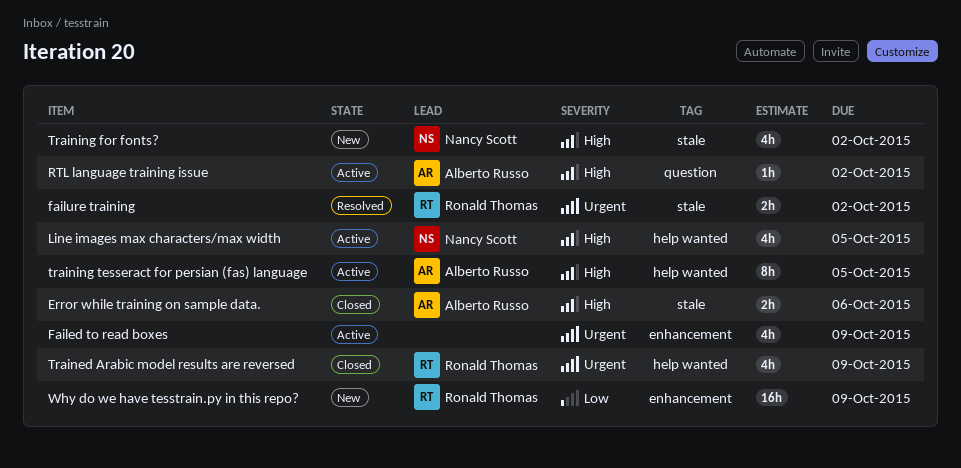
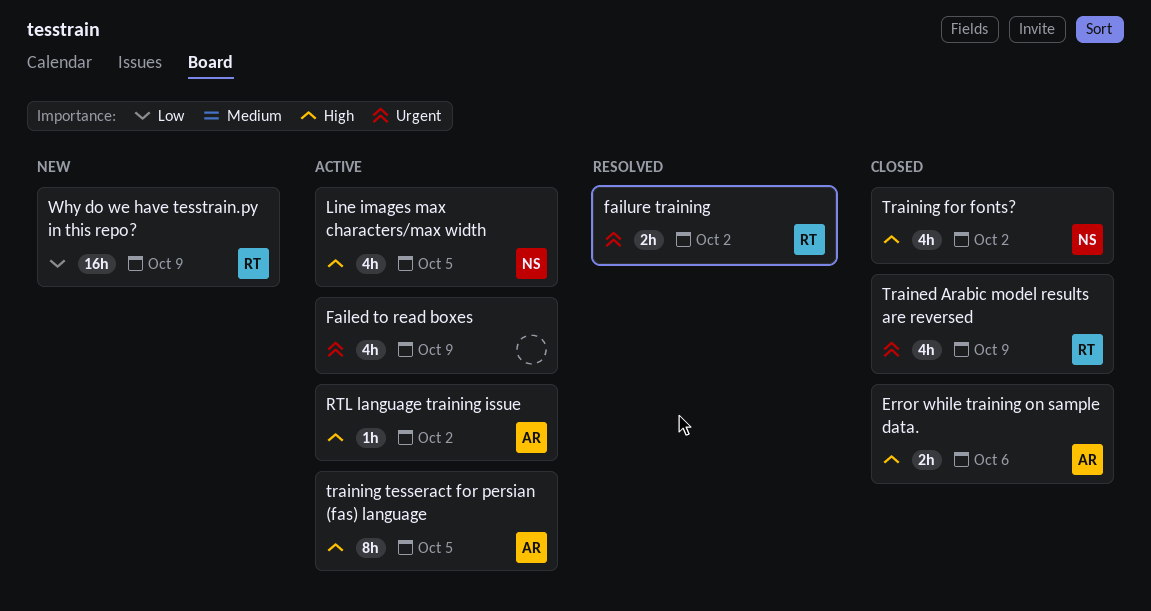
Training for fonts?, status: New -> Closed

